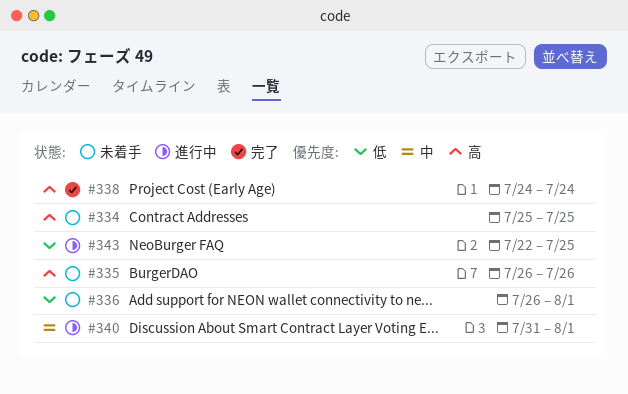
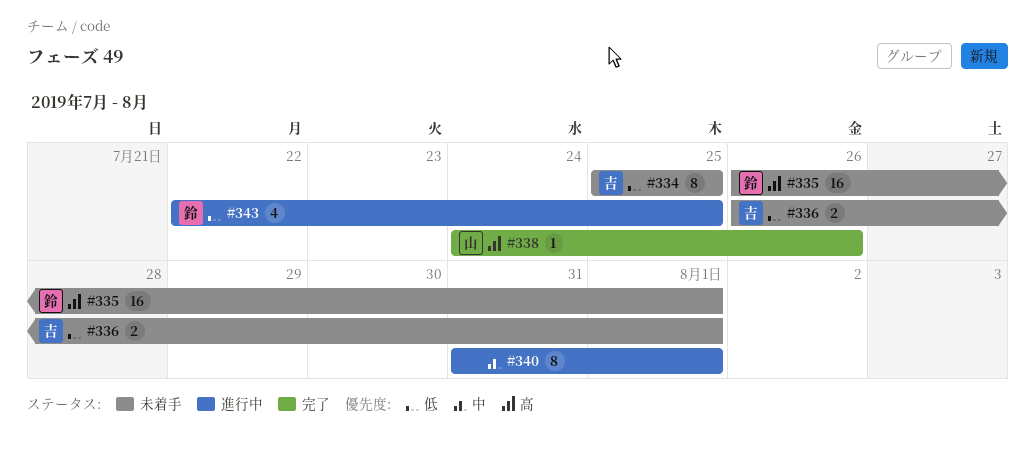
#334, priority: 高 -> 低
#335, due: Jul 26 -> Aug 1
#338, due: Jul 24 -> Jul 26

